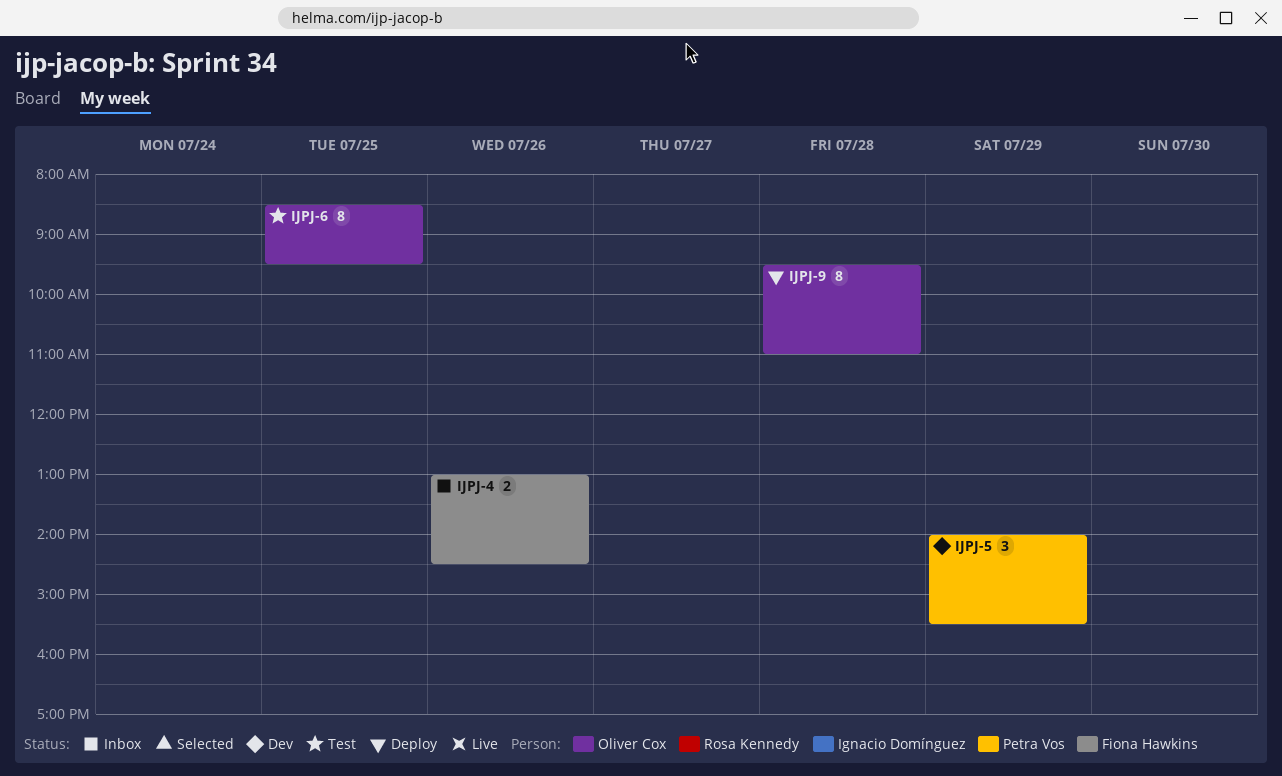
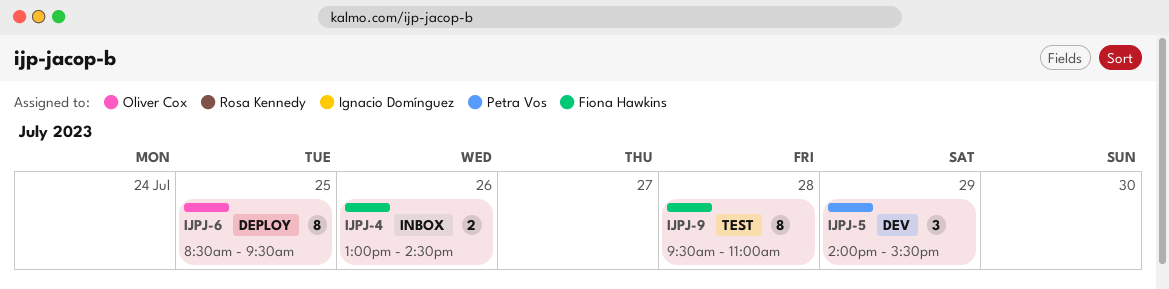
IJPJ-6, status: Test -> Deploy
IJPJ-9, status: Deploy -> Test
IJPJ-9, owner: Oliver Cox -> Fiona Hawkins

